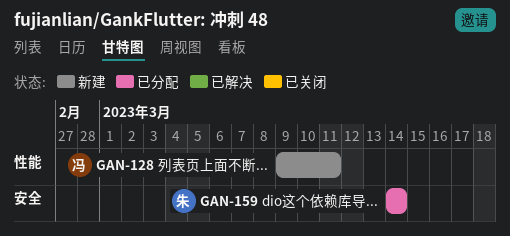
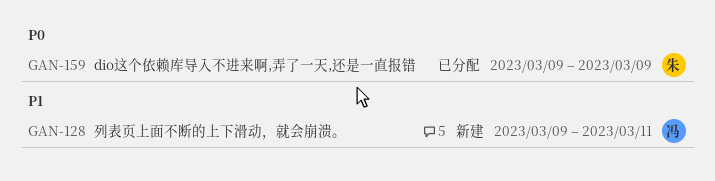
GAN-159, start: Mar 14 -> Mar 9
GAN-159, due: Mar 14 -> Mar 9

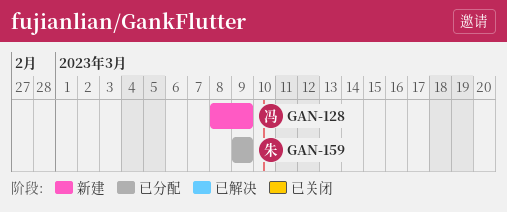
GAN-128, start: Mar 9 -> Mar 8
GAN-128, due: Mar 11 -> Mar 9

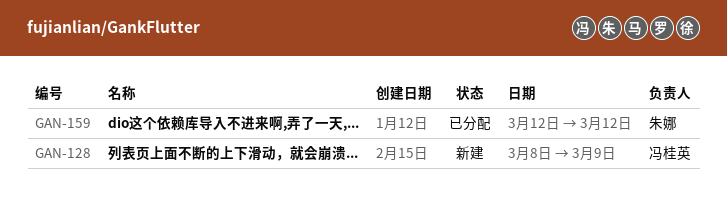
GAN-159, start: Mar 9 -> Mar 12
GAN-159, due: Mar 9 -> Mar 12

